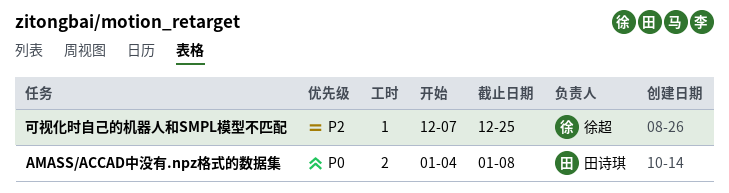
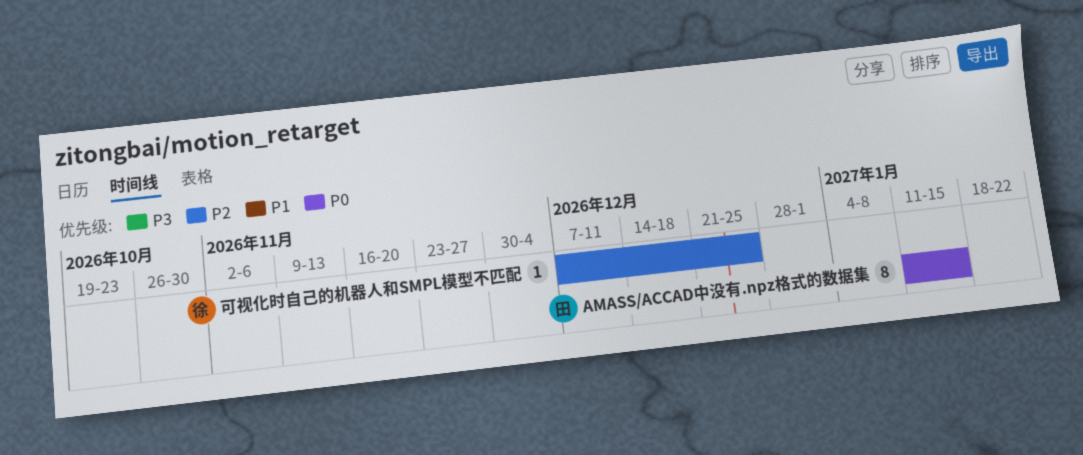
AMASS/ACCAD中没有.npz格式的数据集, estimate: 2 -> 8
AMASS/ACCAD中没有.npz格式的数据集, start: Jan 4 -> Jan 11
AMASS/ACCAD中没有.npz格式的数据集, due: Jan 8 -> Jan 15

